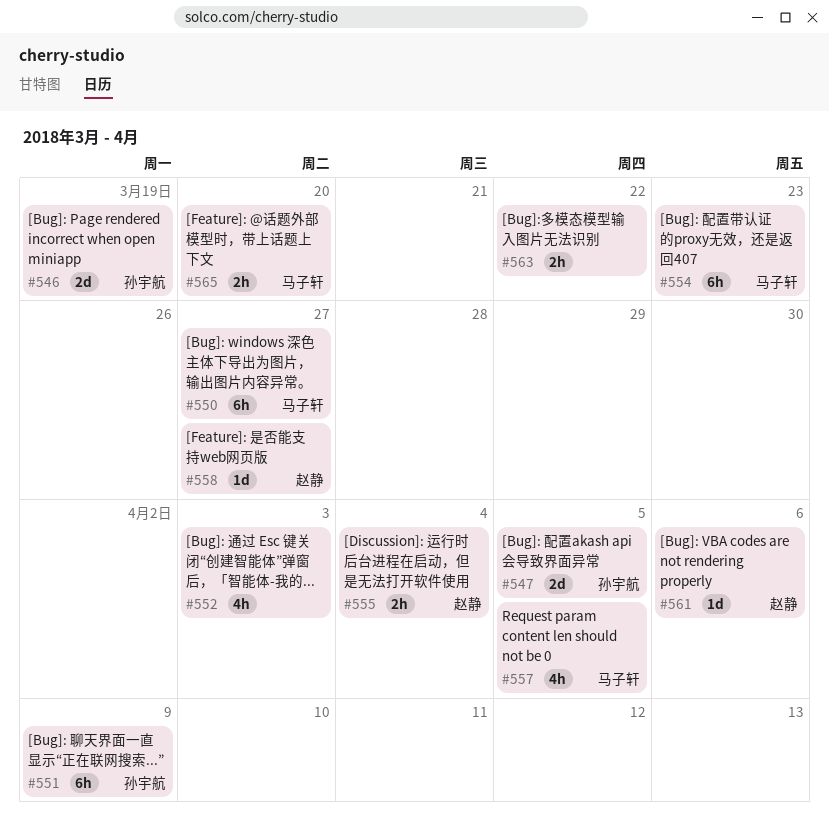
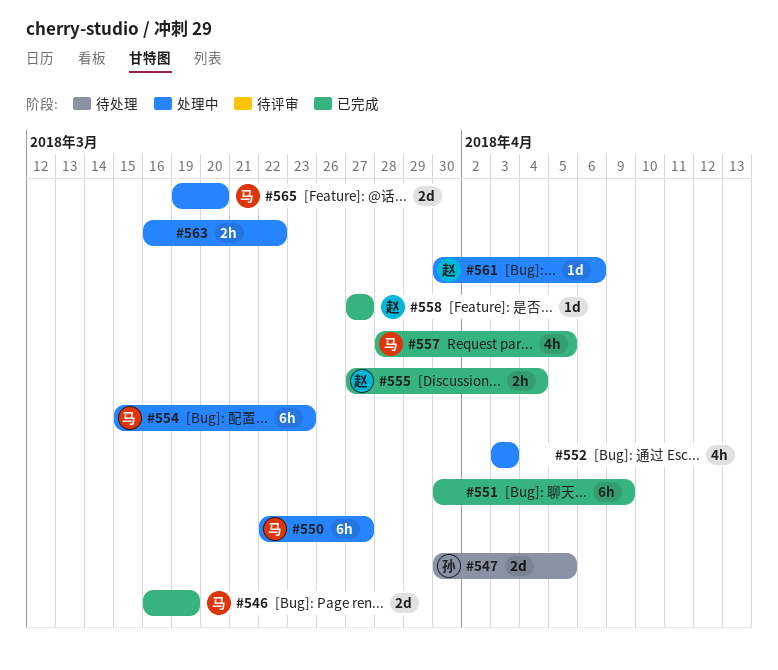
#546, owner: 孙宇航 -> 马子轩
#551, owner: 孙宇航 -> none
#565, estimate: 2h -> 2d

